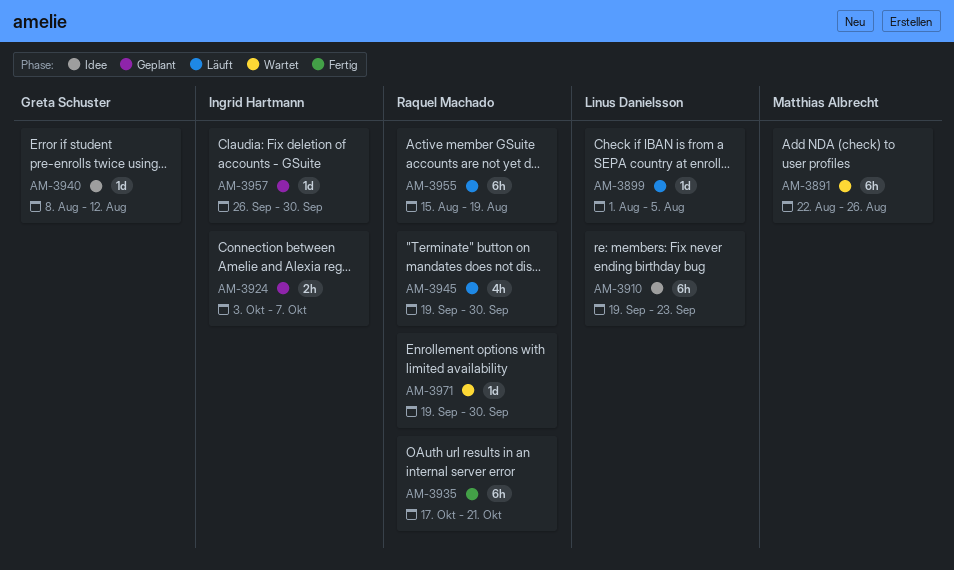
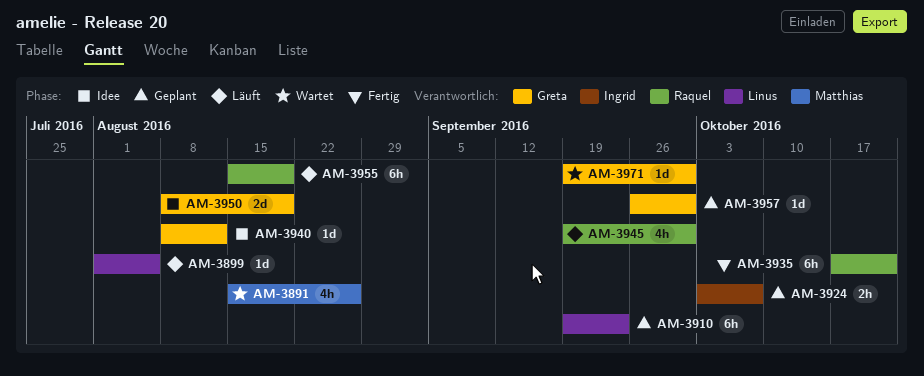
AM-3891, estimate: 6h -> 4h
AM-3891, start: Aug 22 -> Aug 15
AM-3910, status: Idee -> Geplant
AM-3950: none -> present
AM-3957, owner: Ingrid Hartmann -> Greta Schuster
AM-3971, owner: Raquel Machado -> Greta Schuster

